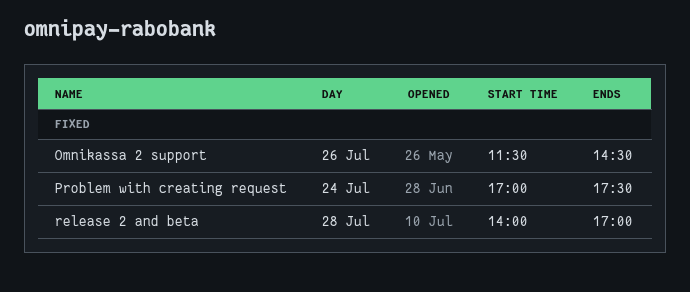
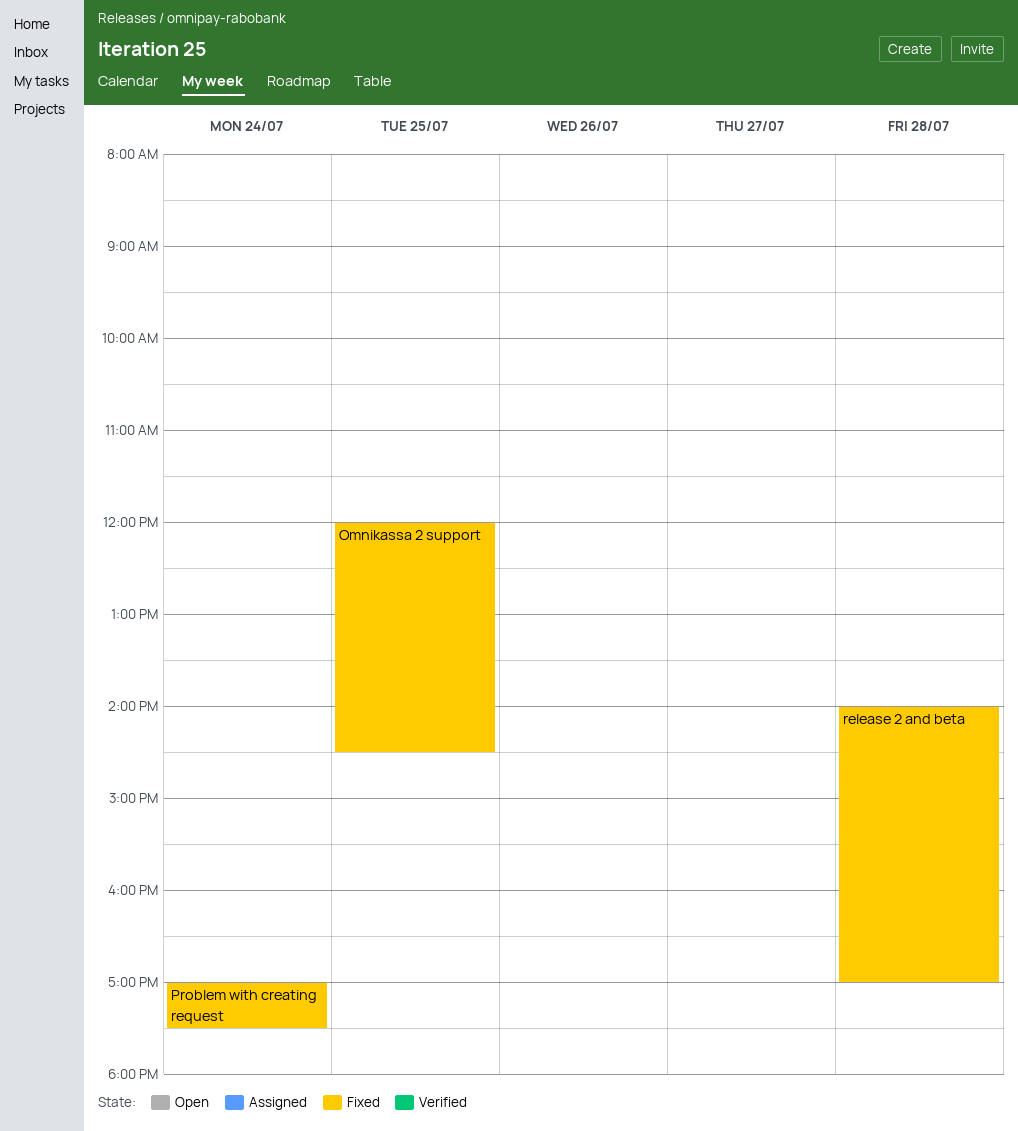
Omnikassa 2 support, day: Jul 26 -> Jul 25
Omnikassa 2 support, begins: 11:30 -> 12:00

